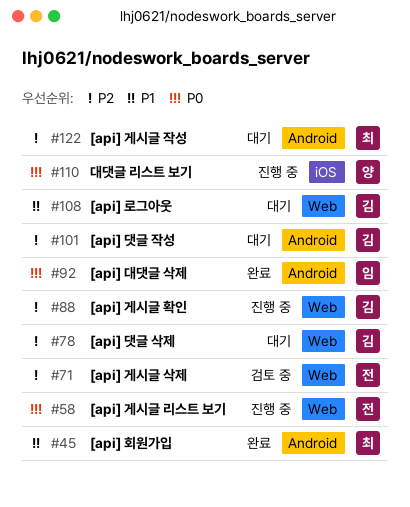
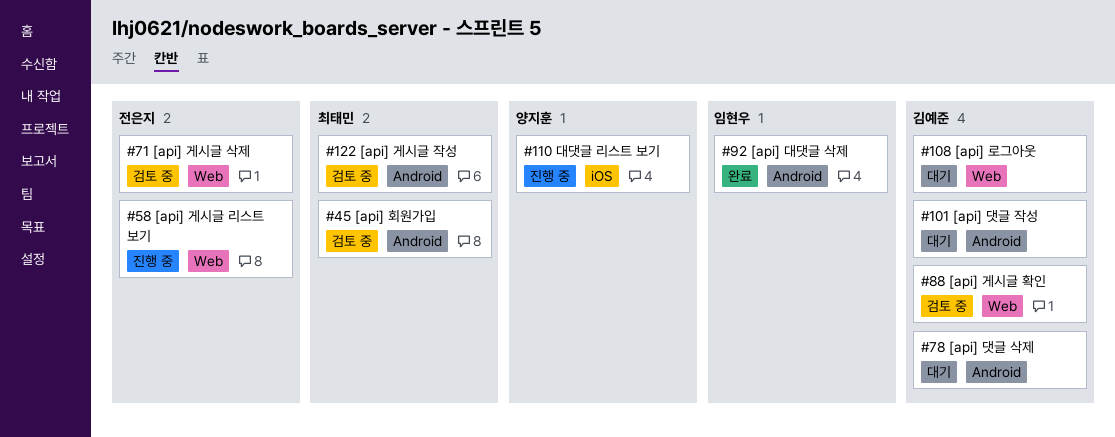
#45, status: 완료 -> 검토 중
#78, label: Web -> Android
#88, status: 진행 중 -> 검토 중
#122, status: 대기 -> 검토 중

